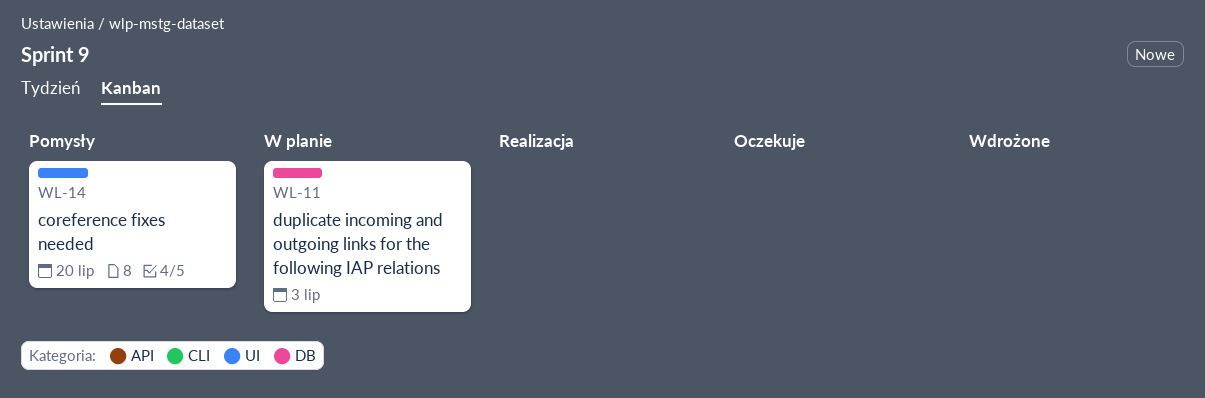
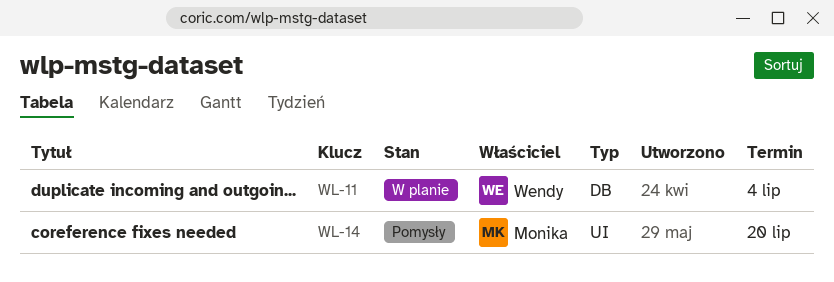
WL-11, due: Jul 3 -> Jul 4

